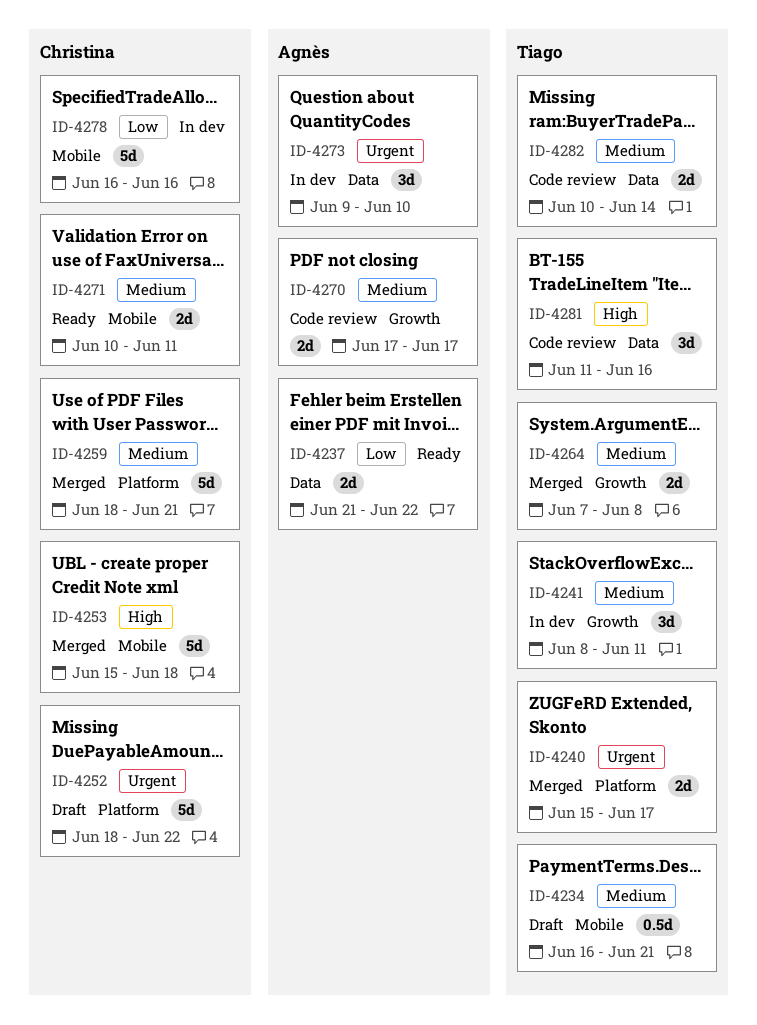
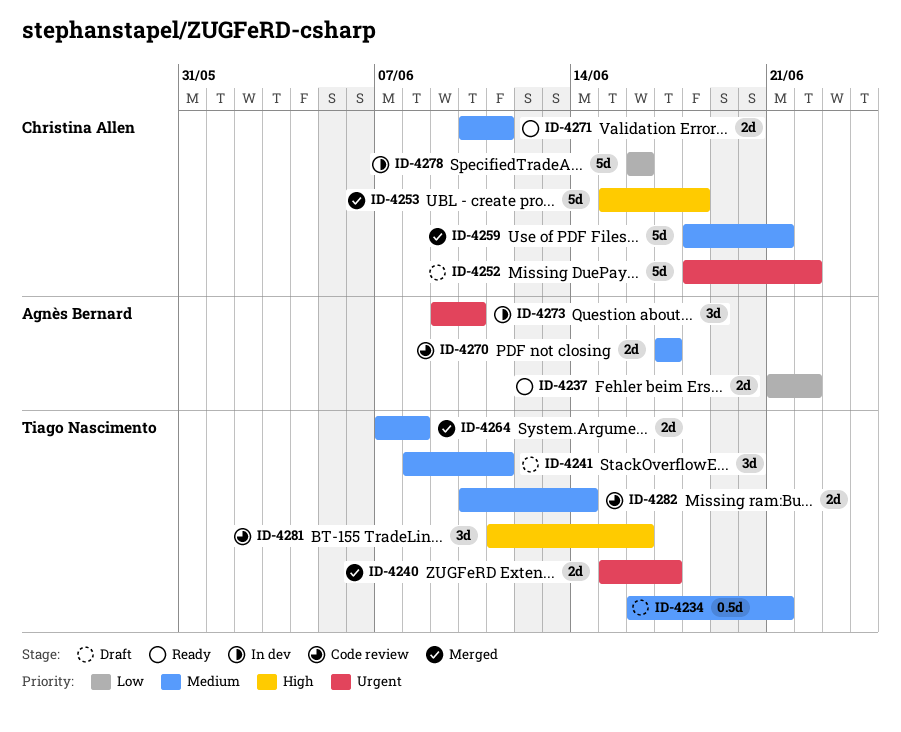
ID-4241, status: In dev -> Draft

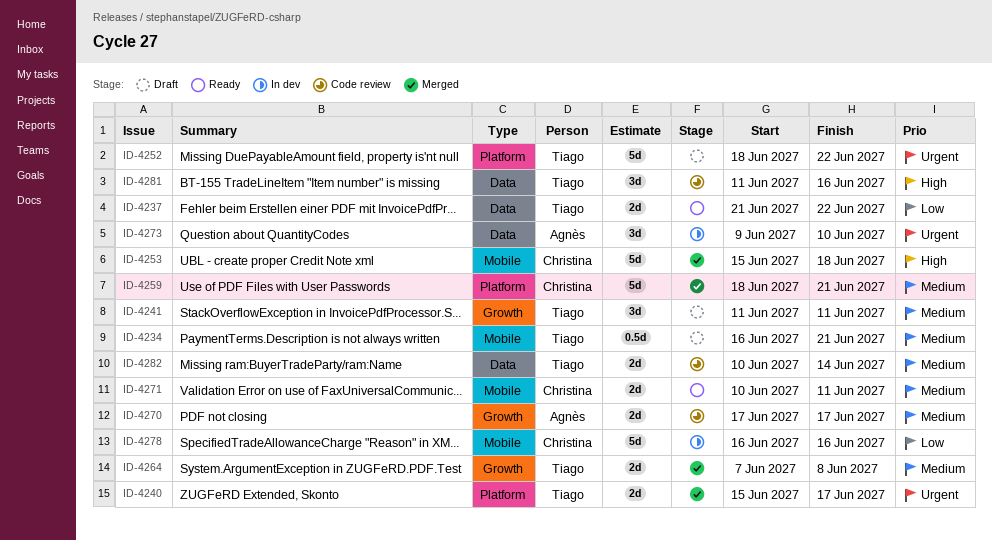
ID-4237, owner: Agnès Bernard -> Tiago Nascimento
ID-4241, start: Jun 8 -> Jun 11
ID-4252, owner: Christina Allen -> Tiago Nascimento

